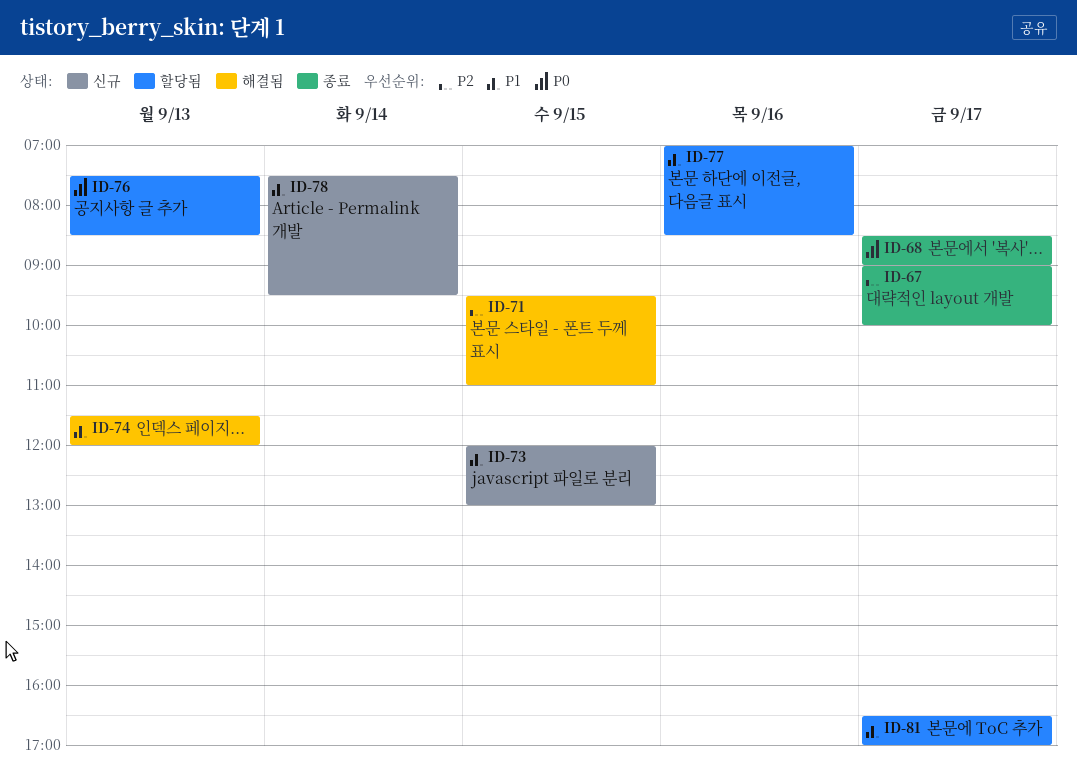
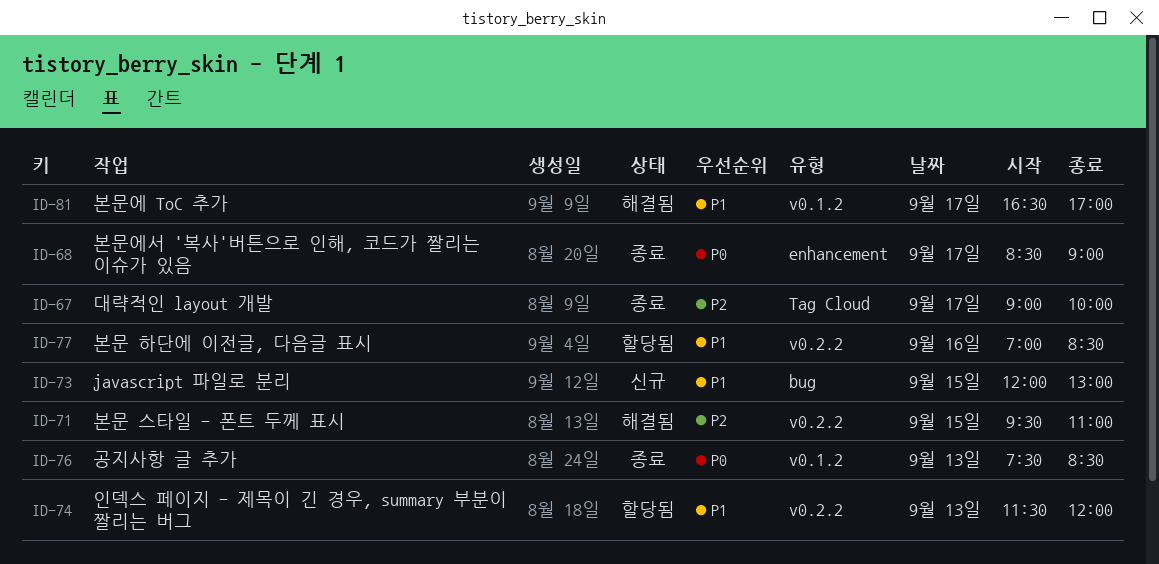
ID-74, status: 해결됨 -> 할당됨
ID-76, status: 할당됨 -> 종료
ID-78: present -> none
ID-81, status: 할당됨 -> 해결됨

